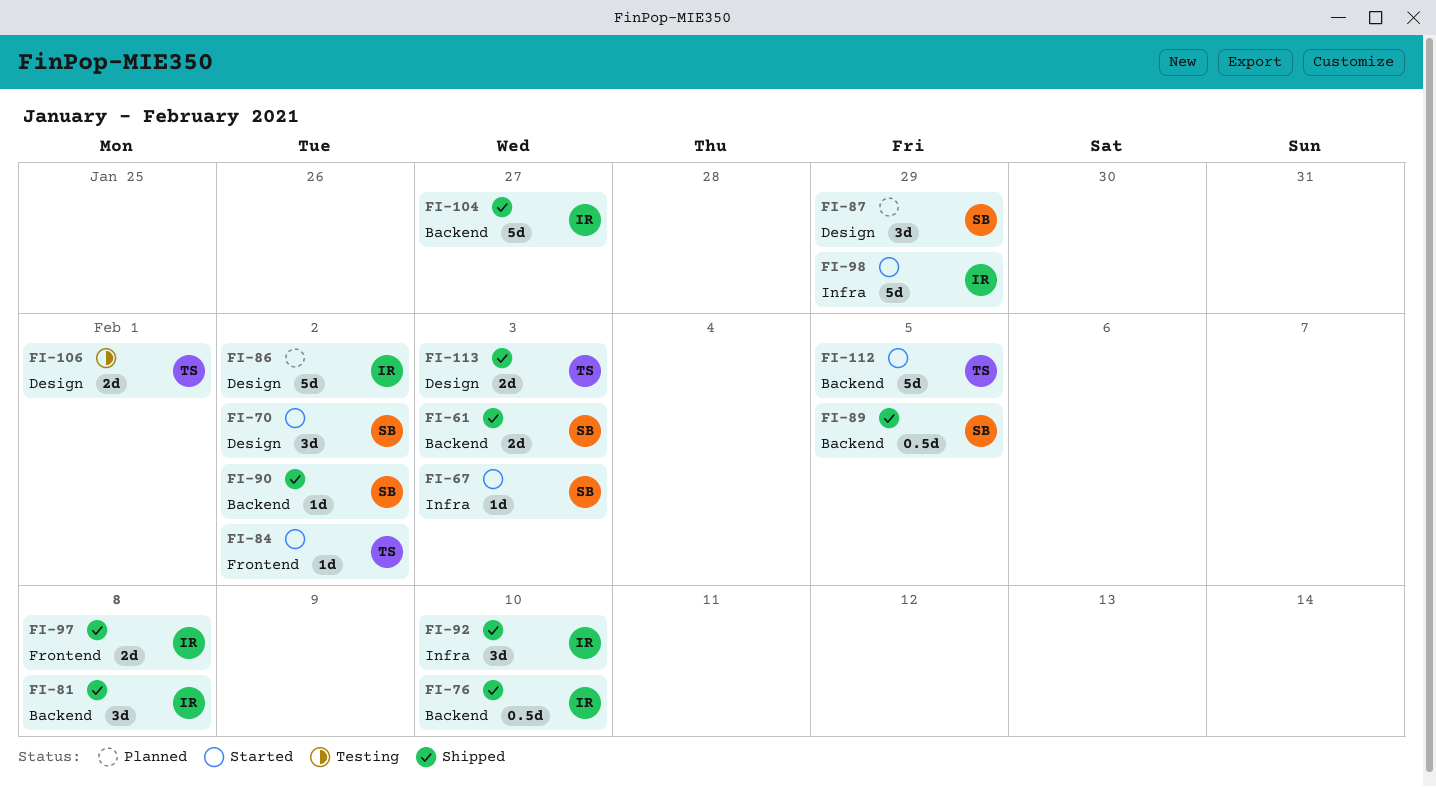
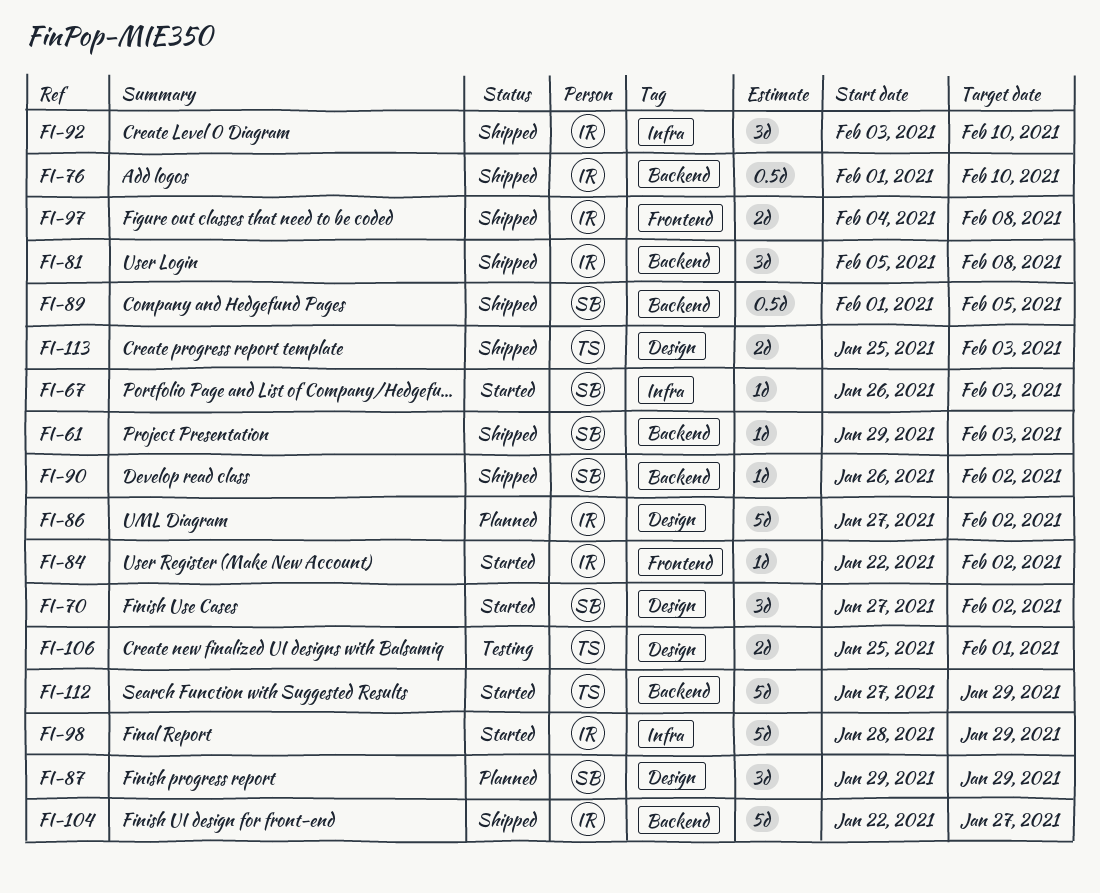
FI-61, estimate: 2d -> 1d
FI-84, owner: TS -> IR
FI-112, due: Feb 5 -> Jan 29

